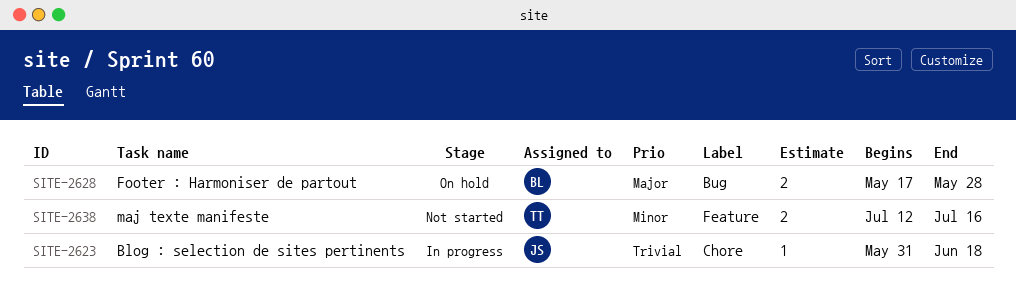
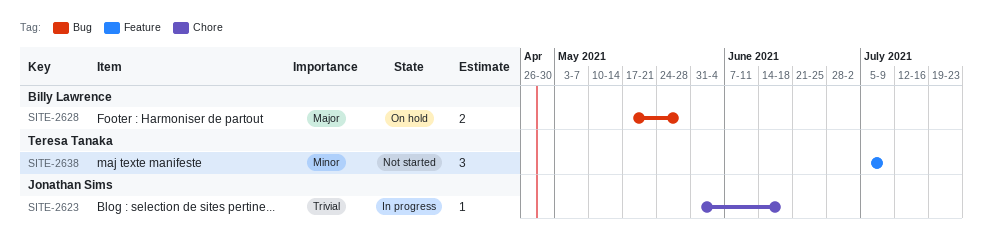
SITE-2638, estimate: 2 -> 3
SITE-2638, start: Jul 12 -> Jul 5
SITE-2638, due: Jul 16 -> Jul 9

